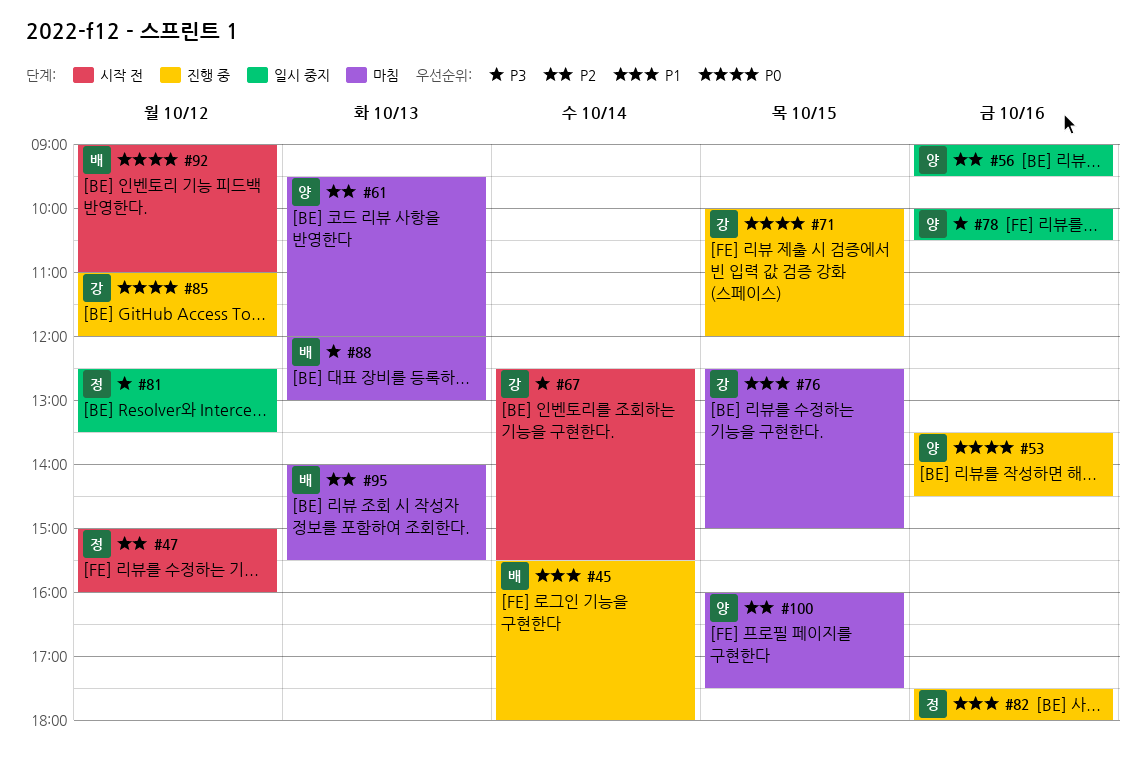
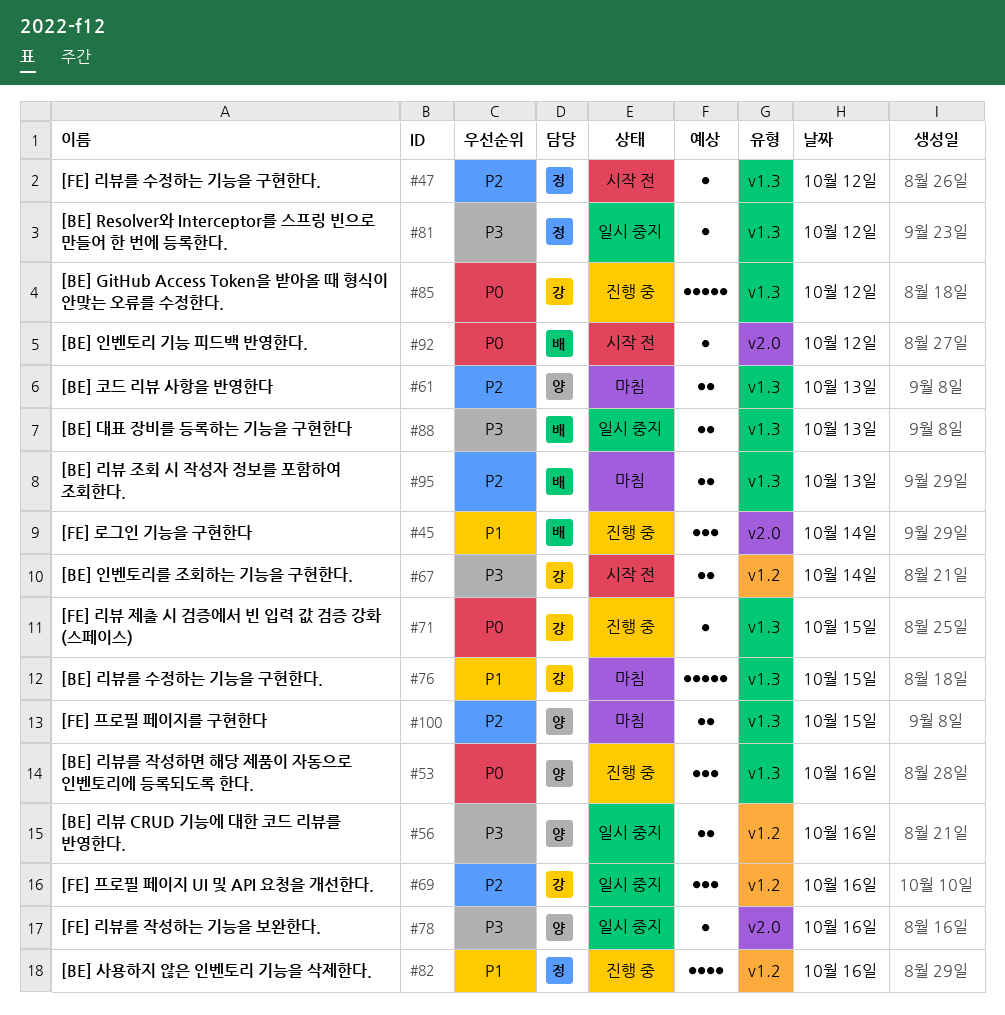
#56, priority: P2 -> P3
#69: none -> present
#88, status: 마침 -> 일시 중지

